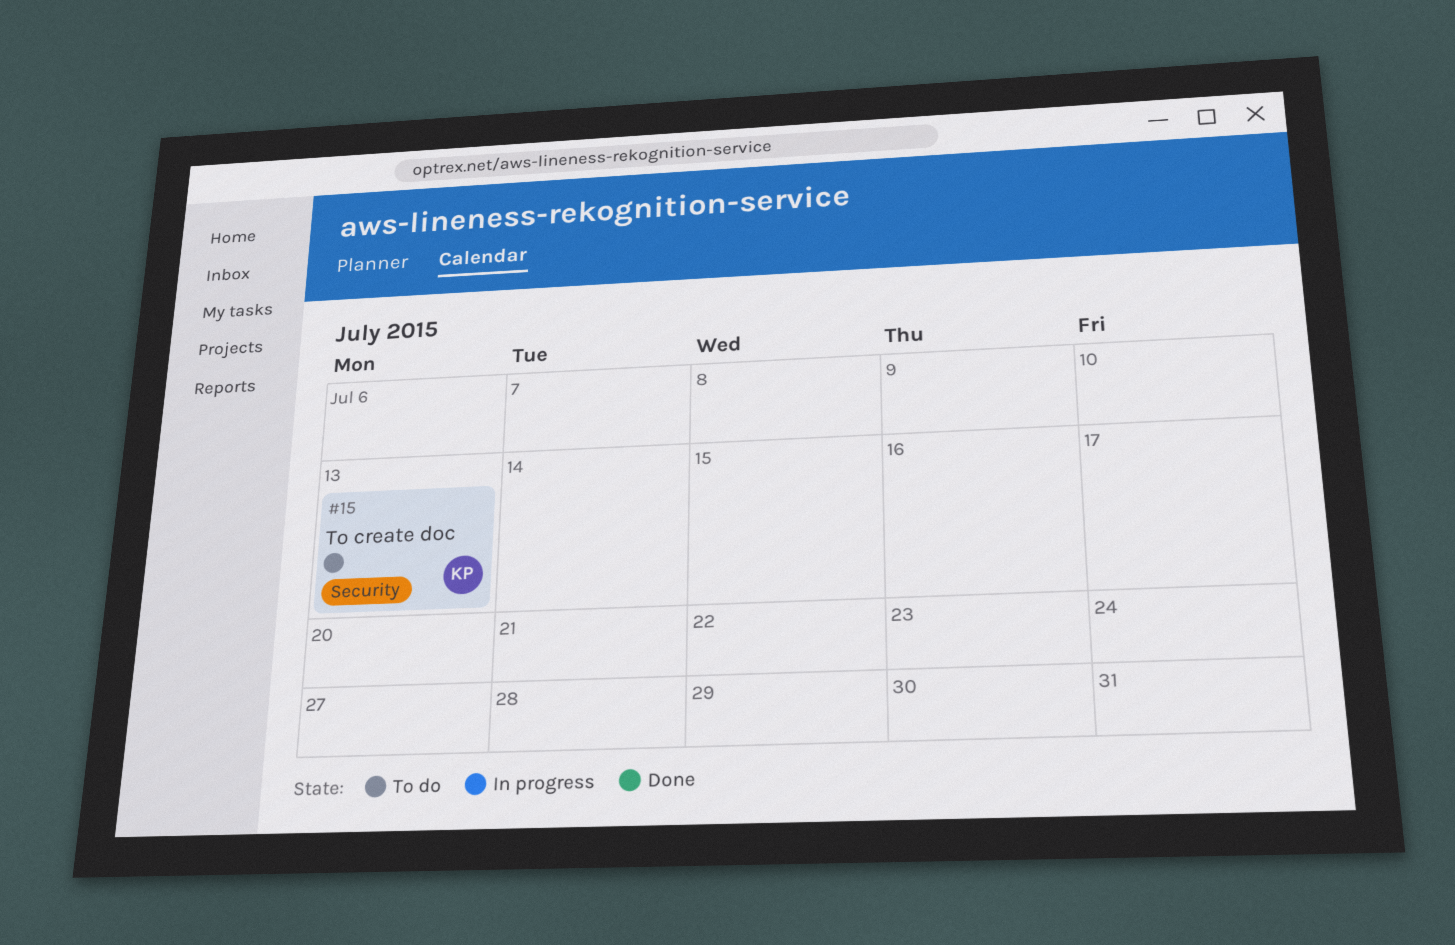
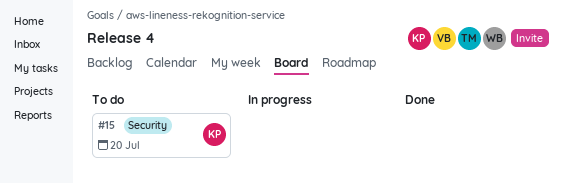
#15, due: Jul 13 -> Jul 20

